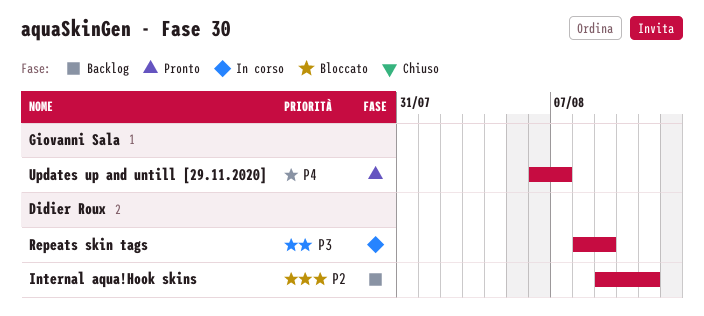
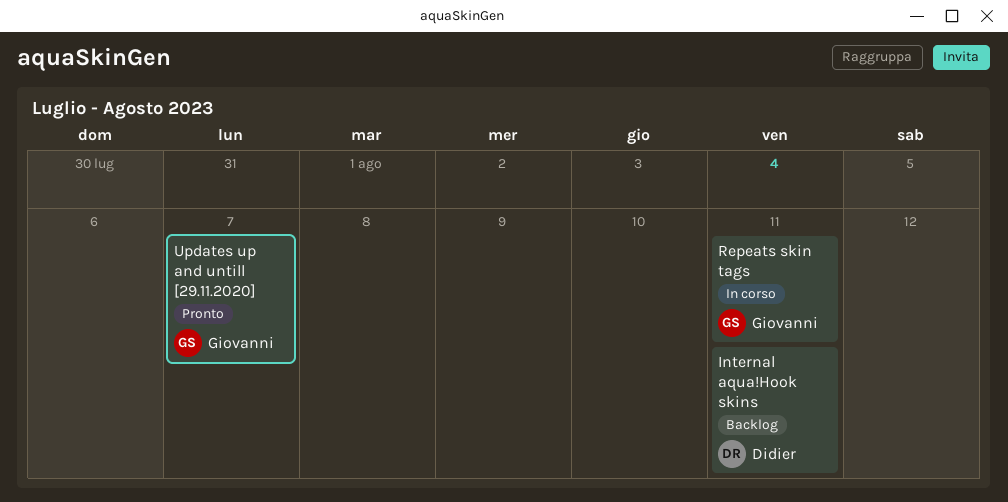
Repeats skin tags, owner: Didier Roux -> Giovanni Sala
Repeats skin tags, due: Aug 9 -> Aug 11

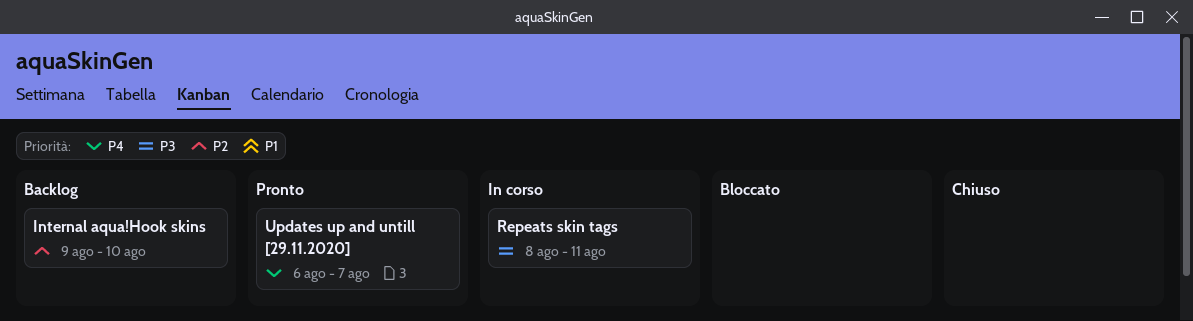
Internal aqua!Hook skins, due: Aug 11 -> Aug 10

